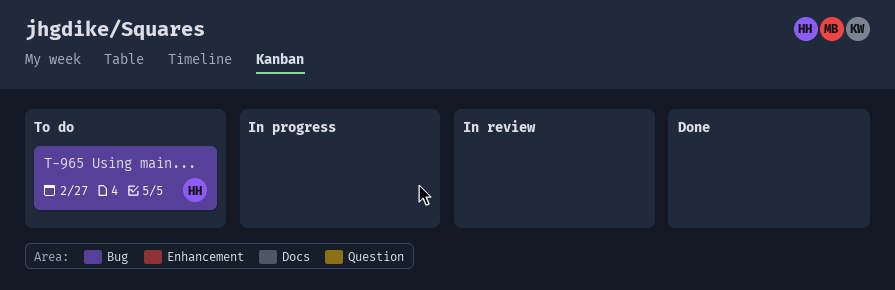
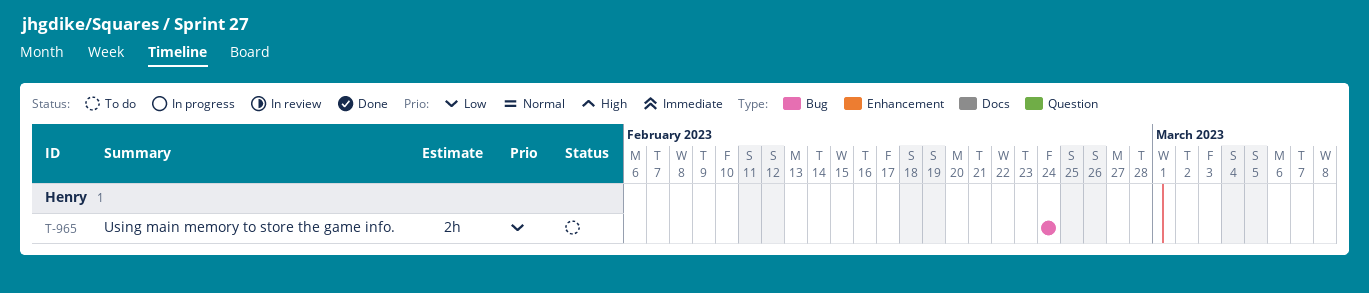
T-965, due: Feb 27 -> Feb 24

